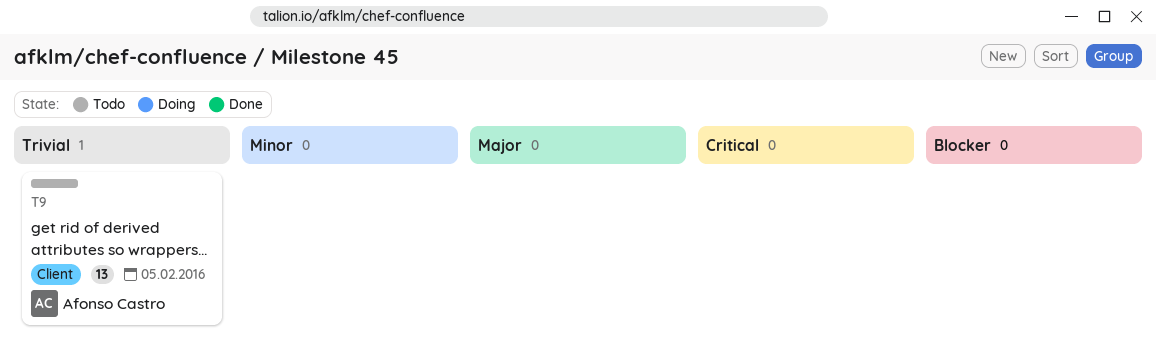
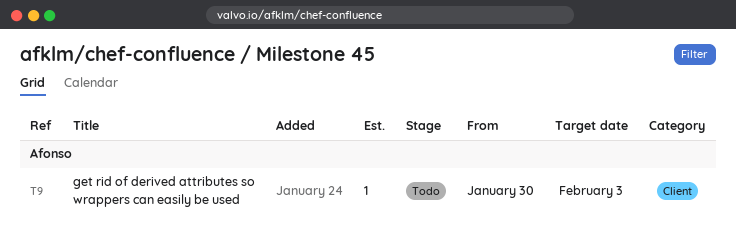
T9, estimate: 13 -> 1
T9, due: Feb 5 -> Feb 3

